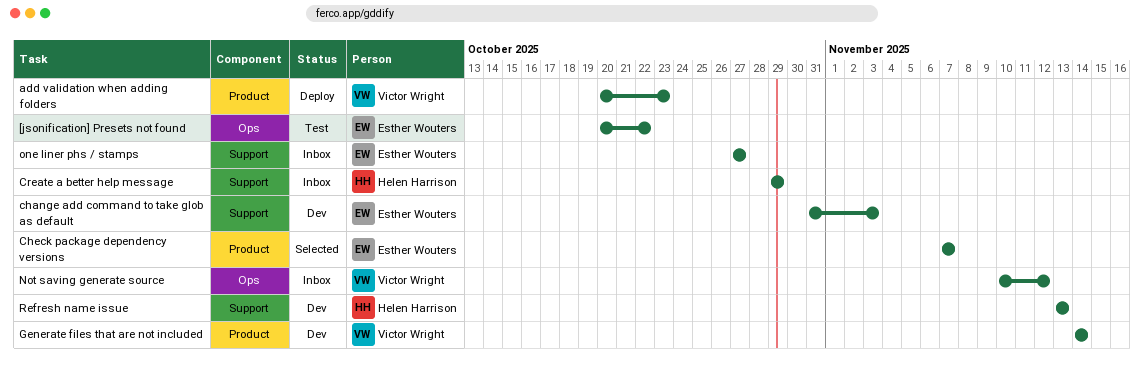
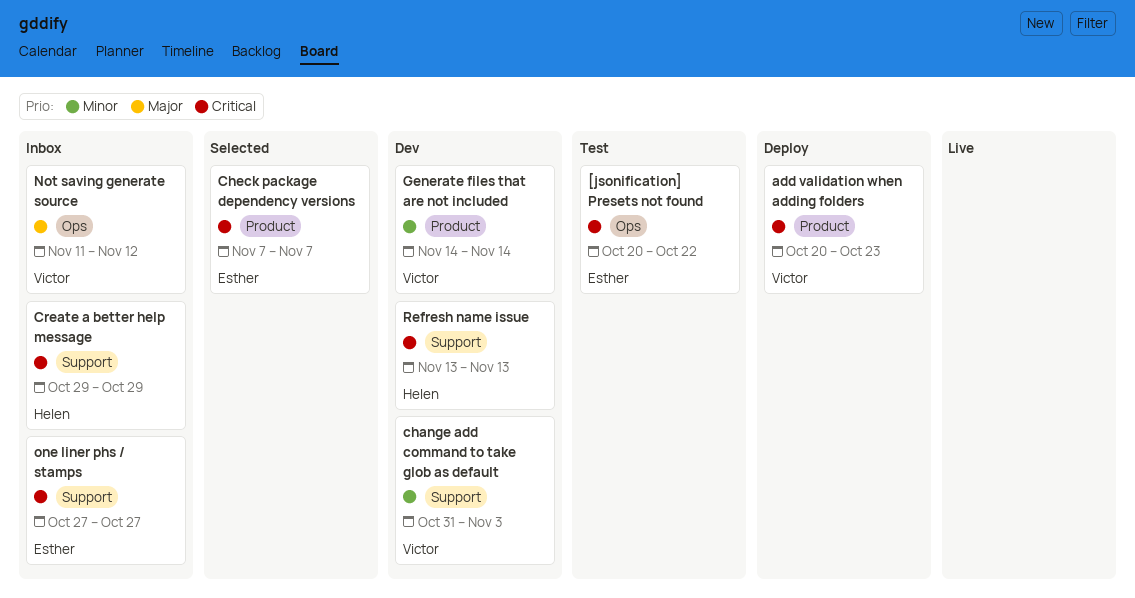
change add command to take glob as default, owner: Esther Wouters -> Victor Wright
Not saving generate source, start: Nov 10 -> Nov 11

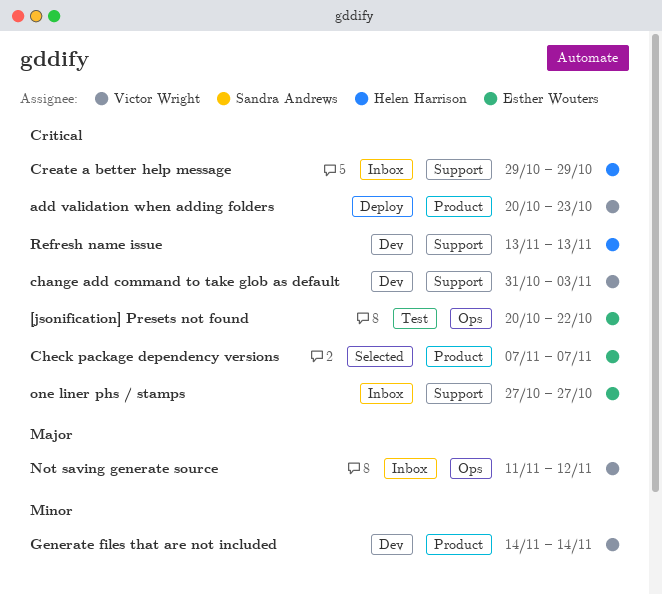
change add command to take glob as default, priority: Minor -> Critical

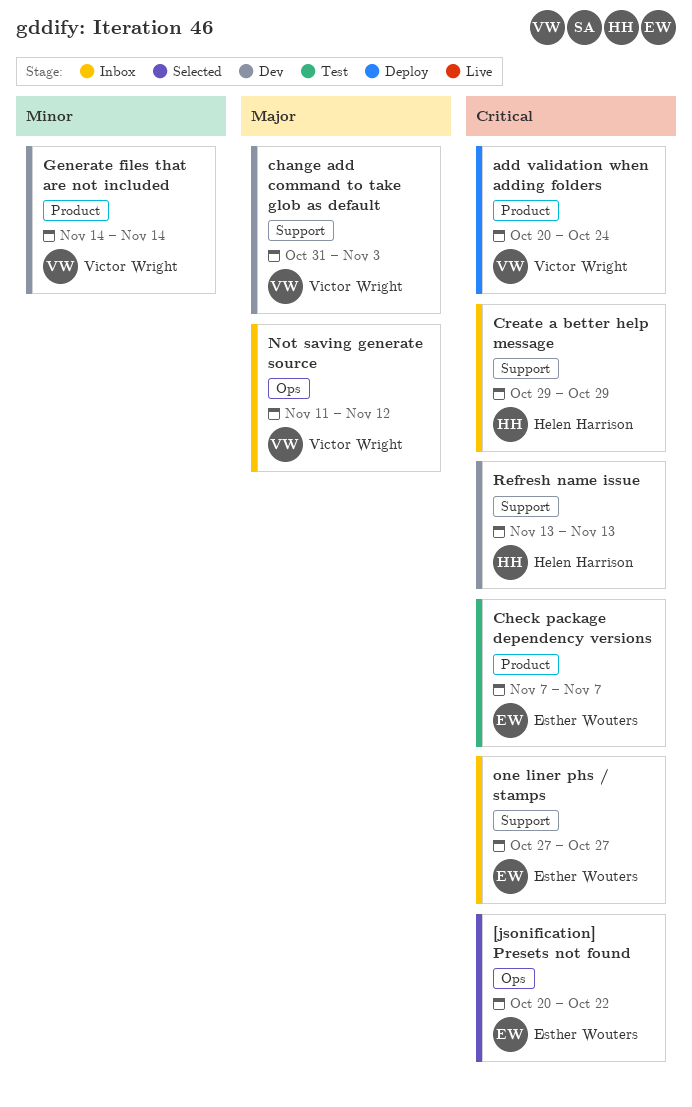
[jsonification] Presets not found, status: Test -> Selected
add validation when adding folders, due: Oct 23 -> Oct 24
change add command to take glob as default, priority: Critical -> Major
Check package dependency versions, status: Selected -> Test

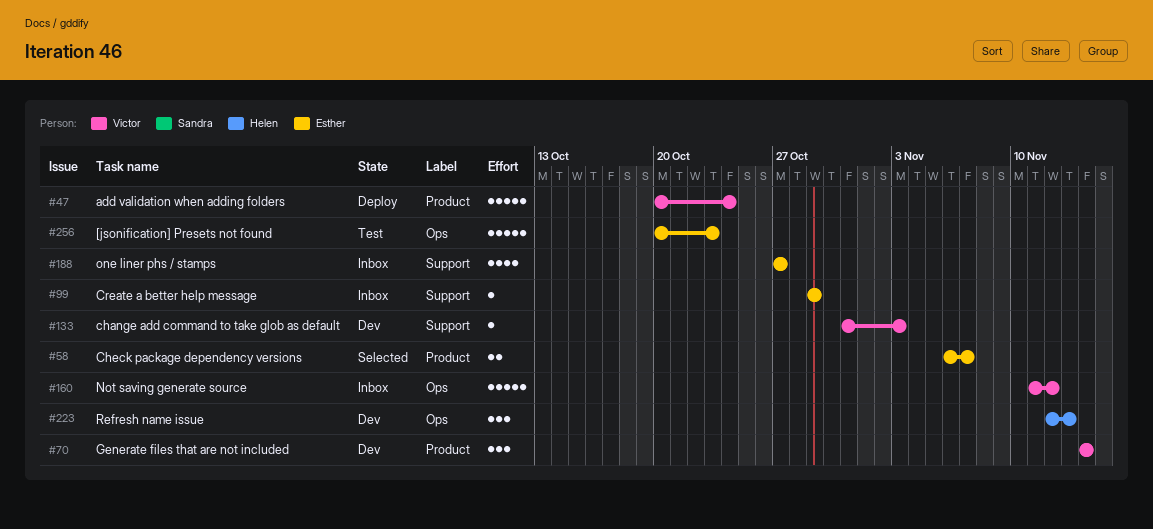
[jsonification] Presets not found, status: Selected -> Test
[jsonification] Presets not found, due: Oct 22 -> Oct 23
Check package dependency versions, status: Test -> Selected
Check package dependency versions, start: Nov 7 -> Nov 6
Create a better help message, owner: Helen Harrison -> Esther Wouters
Refresh name issue, label: Support -> Ops
Refresh name issue, start: Nov 13 -> Nov 12

